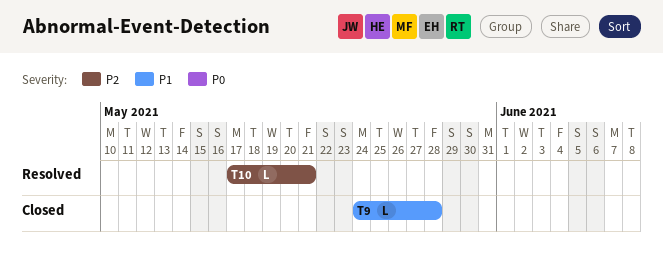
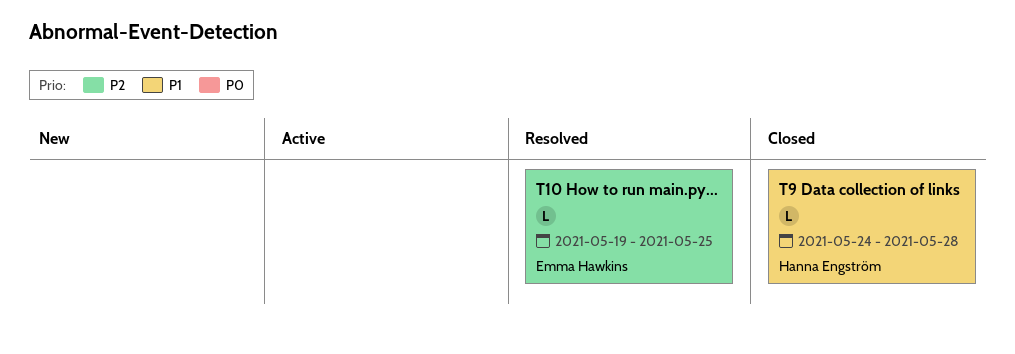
T10, start: May 17 -> May 19
T10, due: May 21 -> May 25

